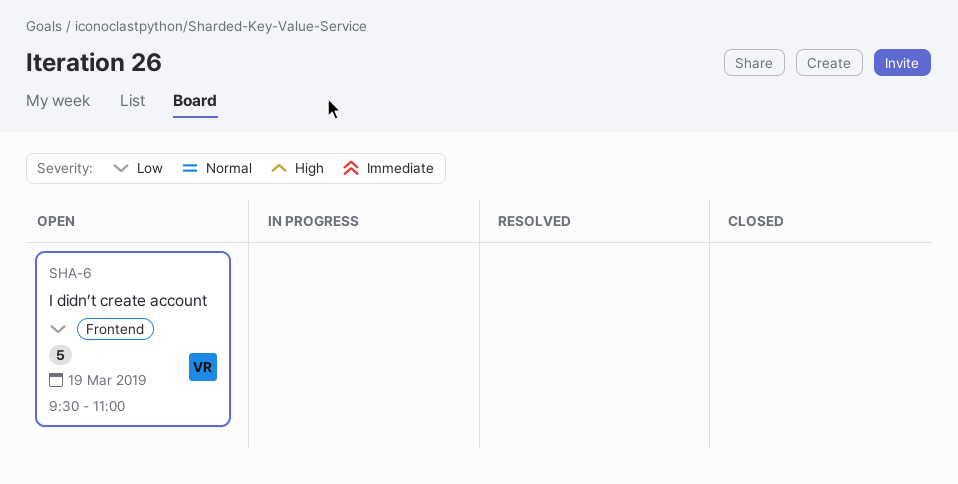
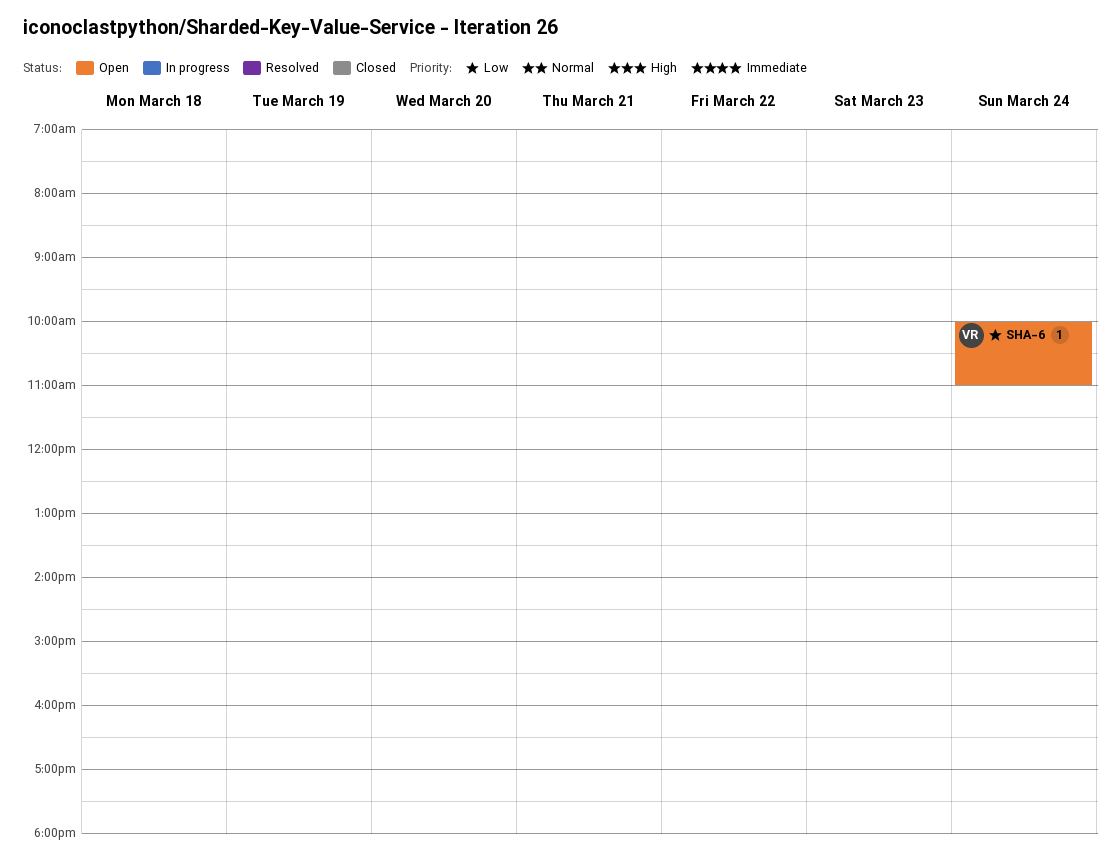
SHA-6, estimate: 5 -> 1
SHA-6, day: Mar 19 -> Mar 24
SHA-6, begins: 09:30 -> 10:00

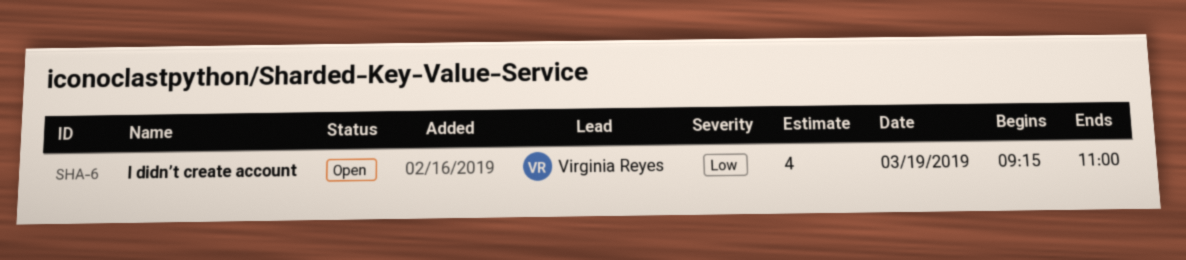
SHA-6, estimate: 1 -> 4
SHA-6, day: Mar 24 -> Mar 19
SHA-6, begins: 10:00 -> 09:15

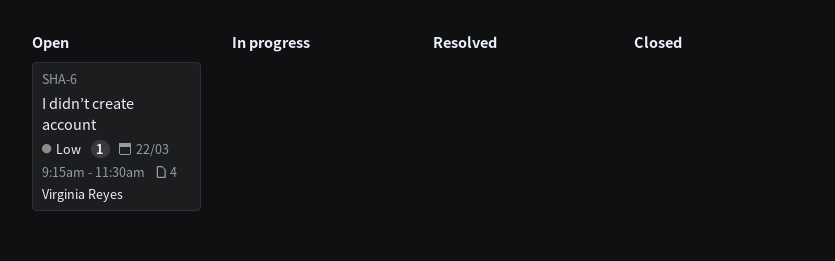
SHA-6, estimate: 4 -> 1
SHA-6, day: Mar 19 -> Mar 22
SHA-6, ends: 11:00 -> 11:30

